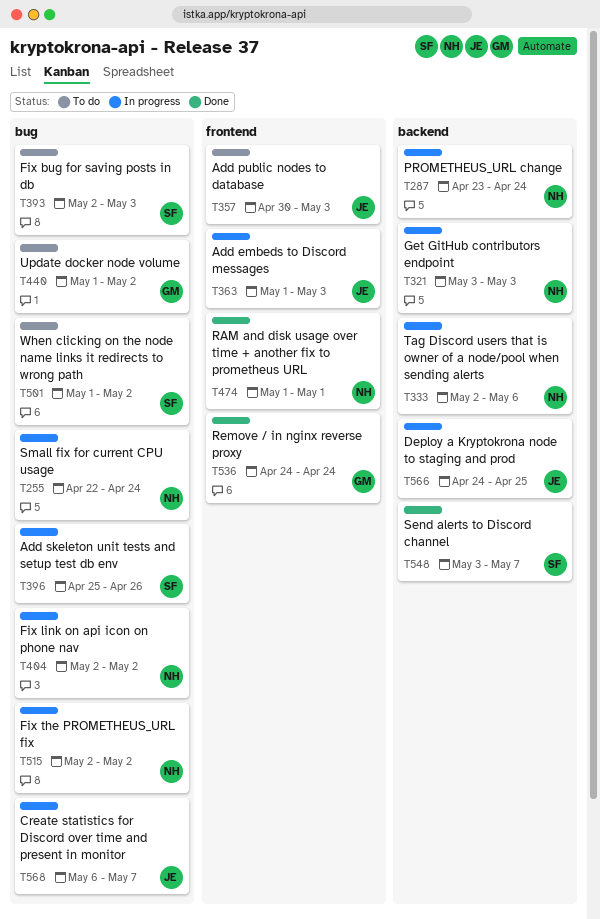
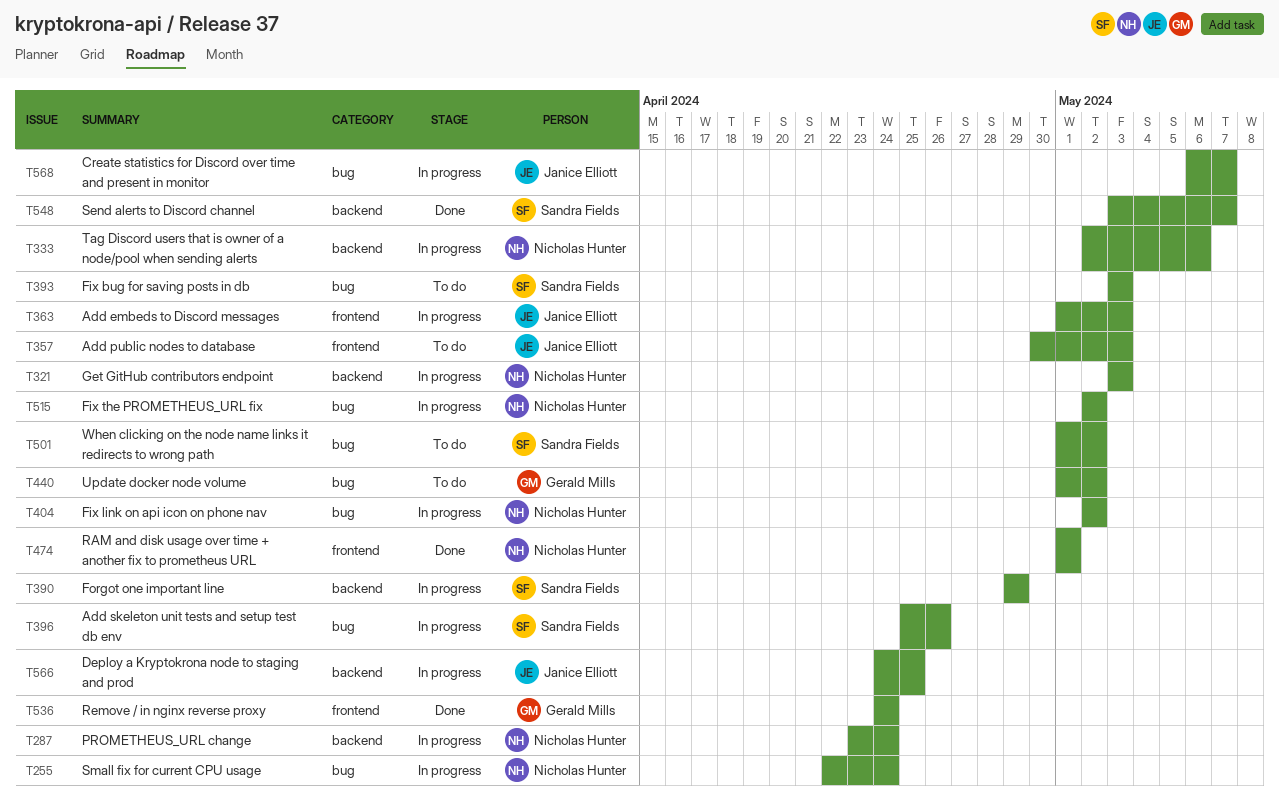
T390: none -> present
T393, start: May 2 -> May 3

